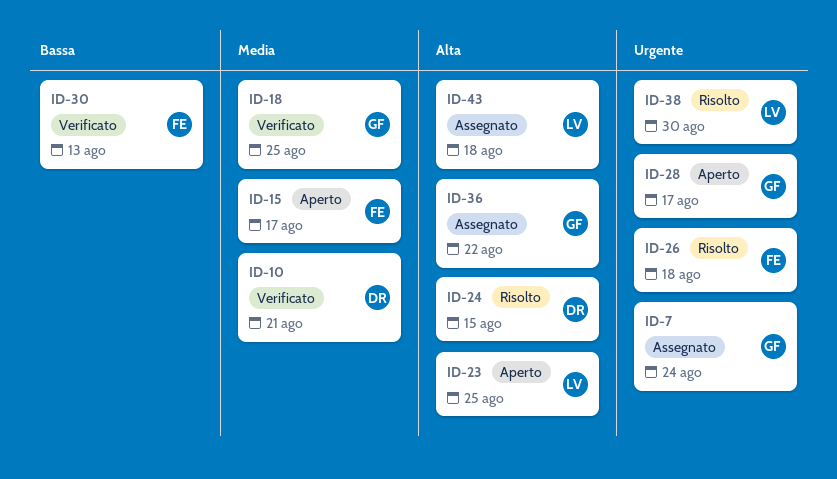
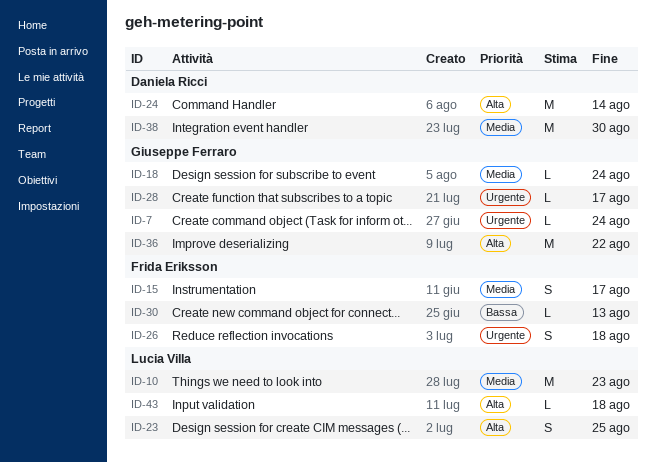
ID-10, owner: Daniela Ricci -> Lucia Villa
ID-10, due: Aug 21 -> Aug 23
ID-18, due: Aug 25 -> Aug 24
ID-24, due: Aug 15 -> Aug 14
ID-38, owner: Lucia Villa -> Daniela Ricci
ID-38, priority: Urgente -> Media

